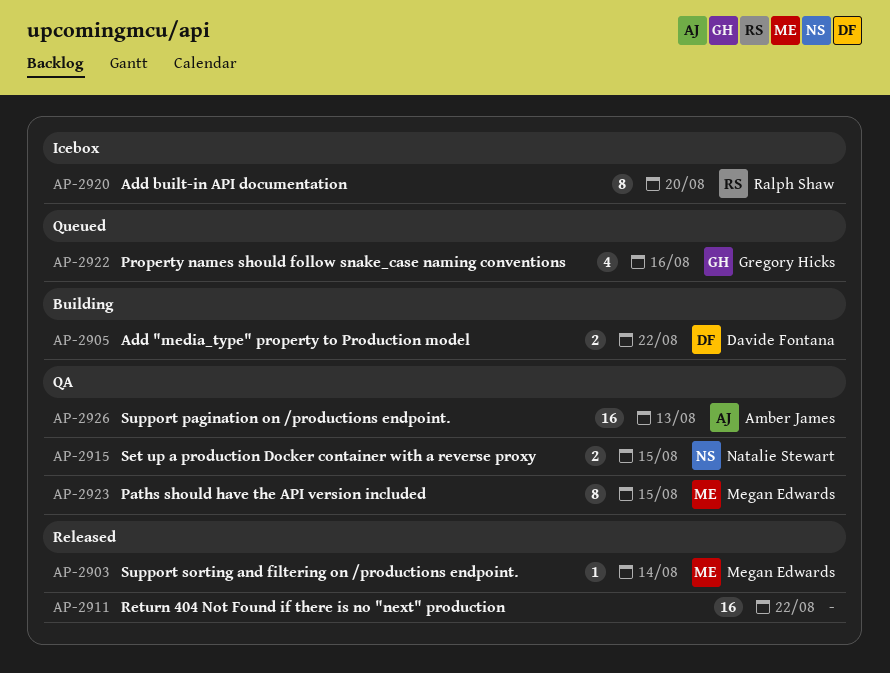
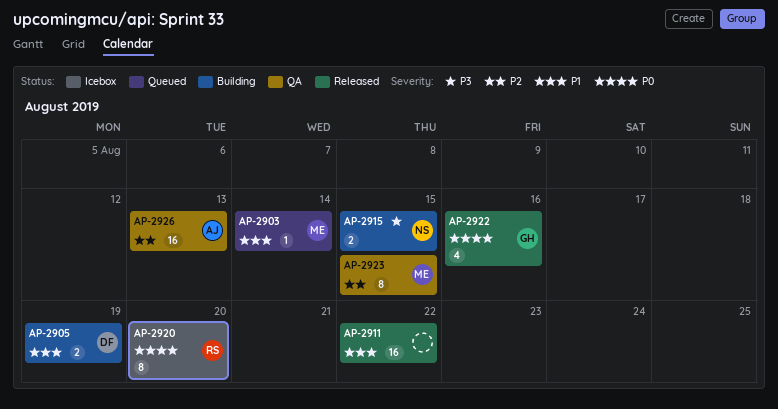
AP-2903, status: Released -> Queued
AP-2905, due: Aug 22 -> Aug 19
AP-2915, status: QA -> Building
AP-2922, status: Queued -> Released

